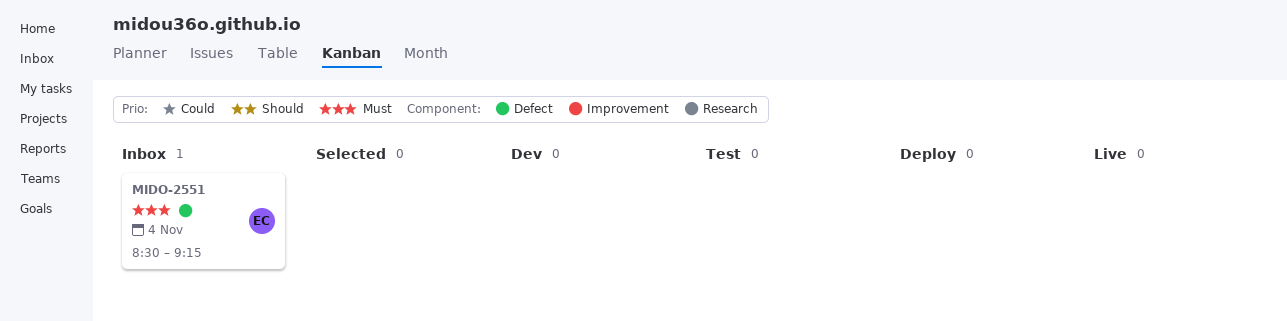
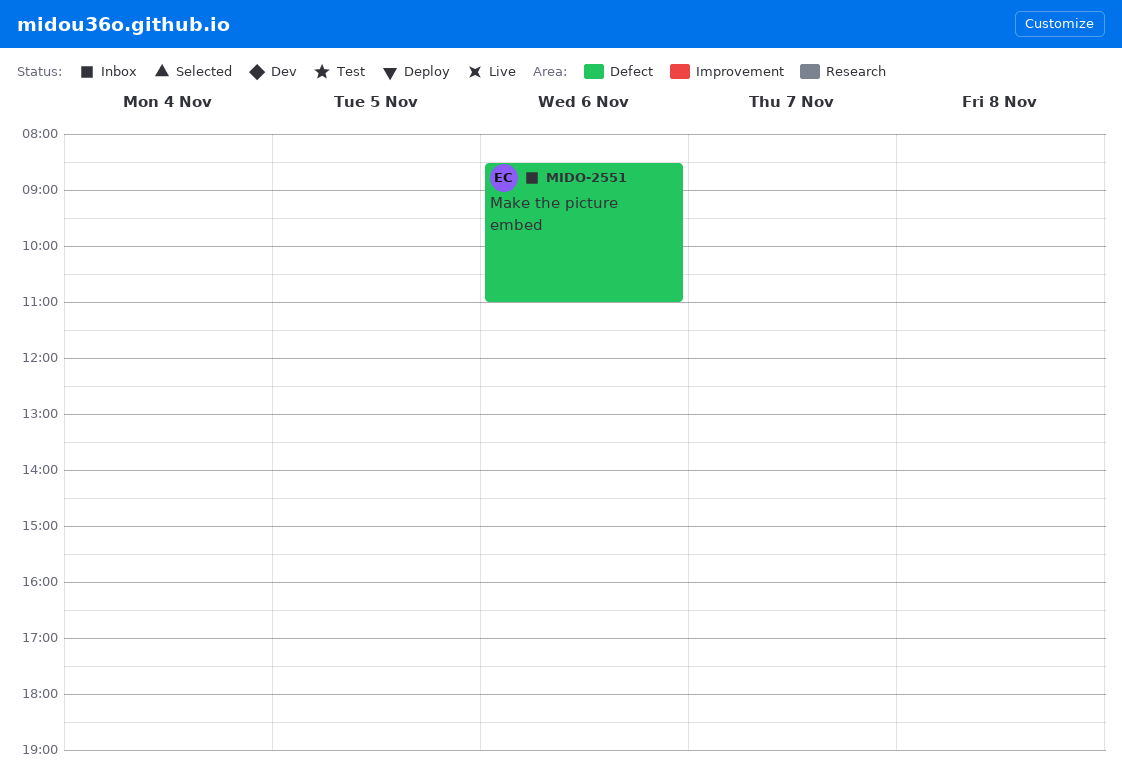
MIDO-2551, day: Nov 4 -> Nov 6
MIDO-2551, ends: 09:15 -> 11:00

